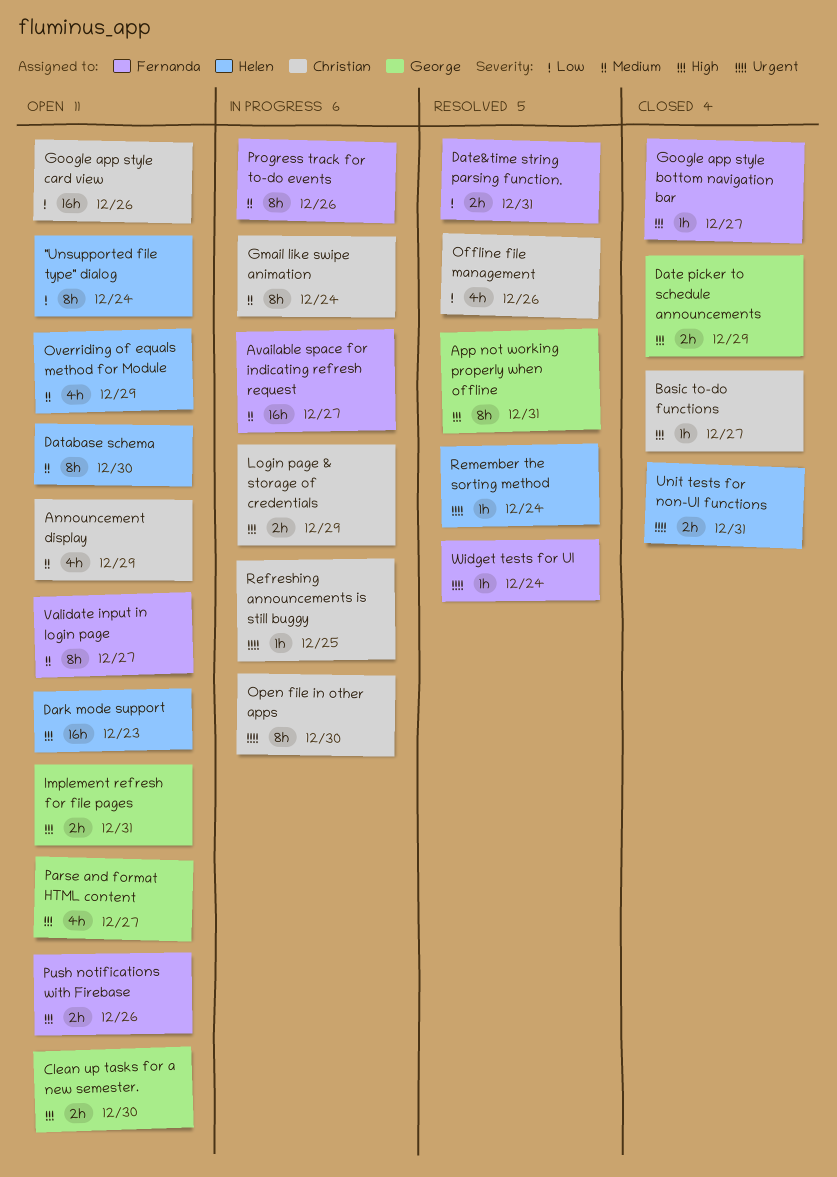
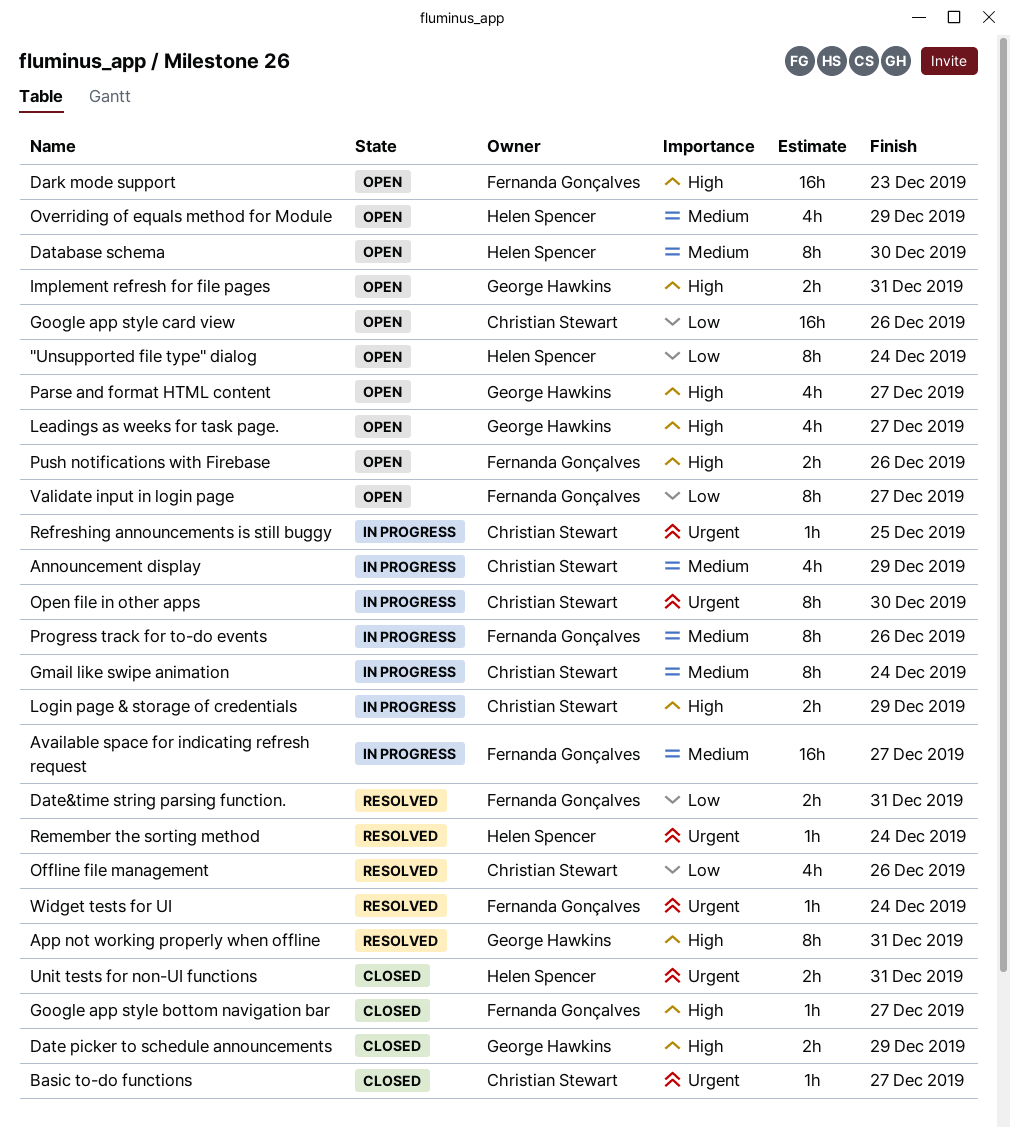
Announcement display, status: Open -> In progress
Basic to-do functions, priority: High -> Urgent
Clean up tasks for a new semester.: present -> none
Dark mode support, owner: Helen Spencer -> Fernanda Gonçalves
Leadings as weeks for task page.: none -> present
Validate input in login page, priority: Medium -> Low

